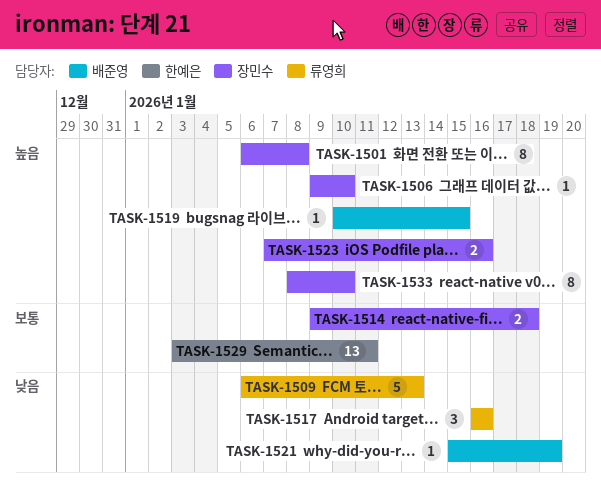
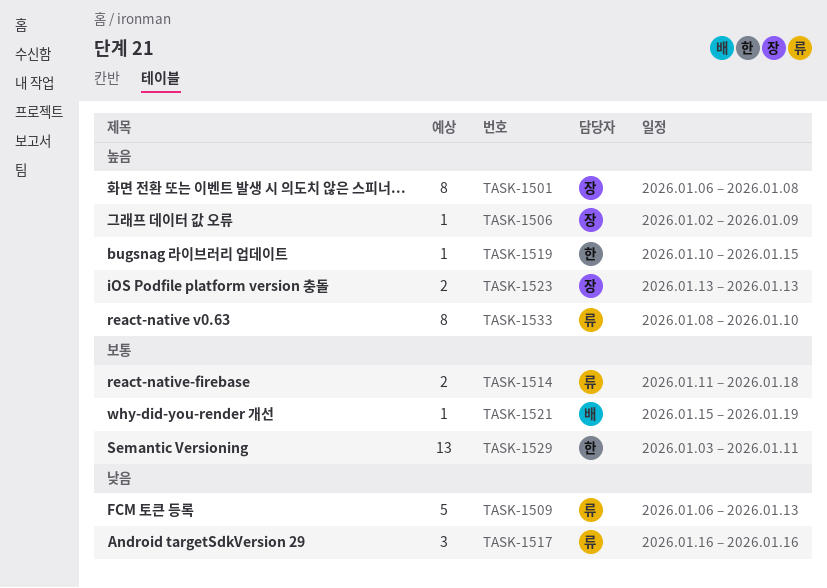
TASK-1506, start: Jan 9 -> Jan 2
TASK-1506, due: Jan 10 -> Jan 9
TASK-1514, owner: 장민수 -> 류영희
TASK-1514, start: Jan 9 -> Jan 11
TASK-1519, owner: 배준영 -> 한예은
TASK-1521, priority: 낮음 -> 보통
TASK-1523, start: Jan 7 -> Jan 13
TASK-1523, due: Jan 16 -> Jan 13
TASK-1533, owner: 장민수 -> 류영희

